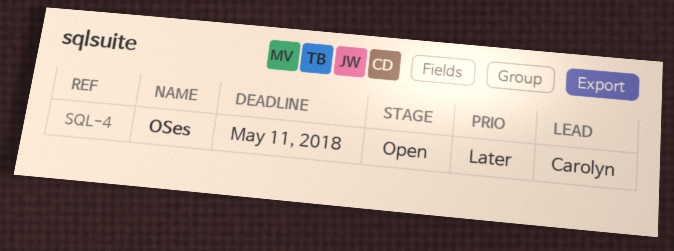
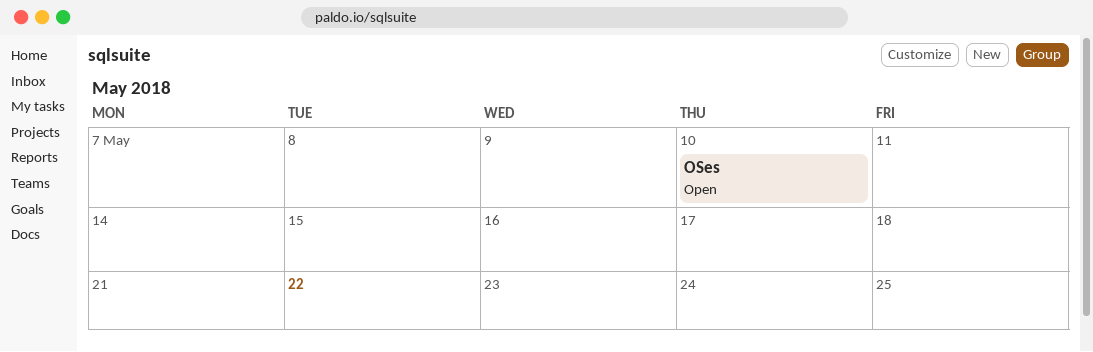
OSes, due: May 11 -> May 10

